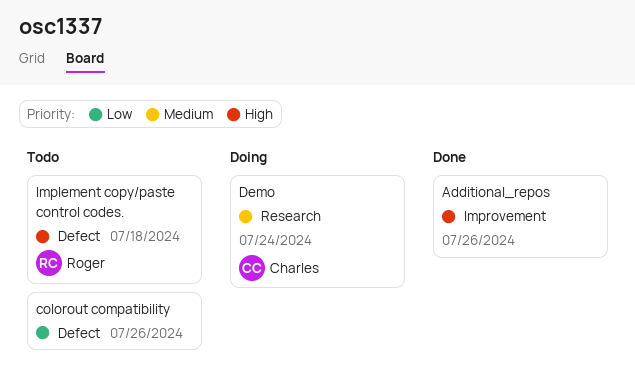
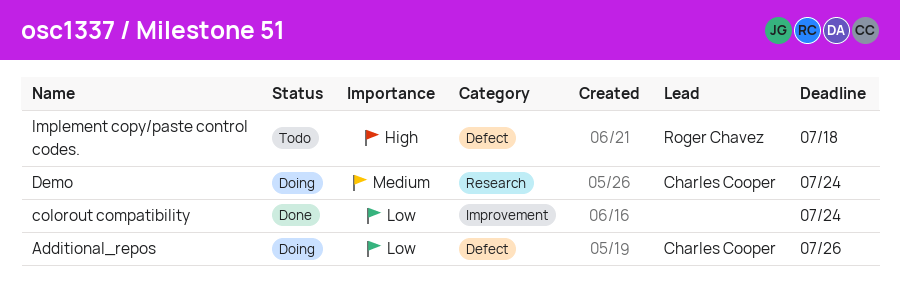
Additional_repos, status: Done -> Doing
Additional_repos, owner: none -> Charles Cooper
Additional_repos, priority: High -> Low
Additional_repos, label: Improvement -> Defect
colorout compatibility, status: Todo -> Done
colorout compatibility, label: Defect -> Improvement
colorout compatibility, due: Jul 26 -> Jul 24

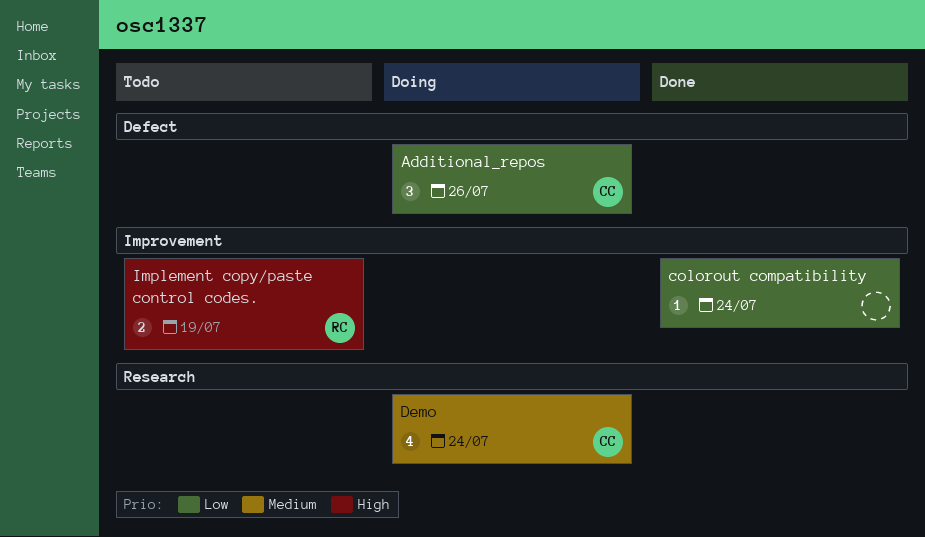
Implement copy/paste control codes., label: Defect -> Improvement
Implement copy/paste control codes., due: Jul 18 -> Jul 19

